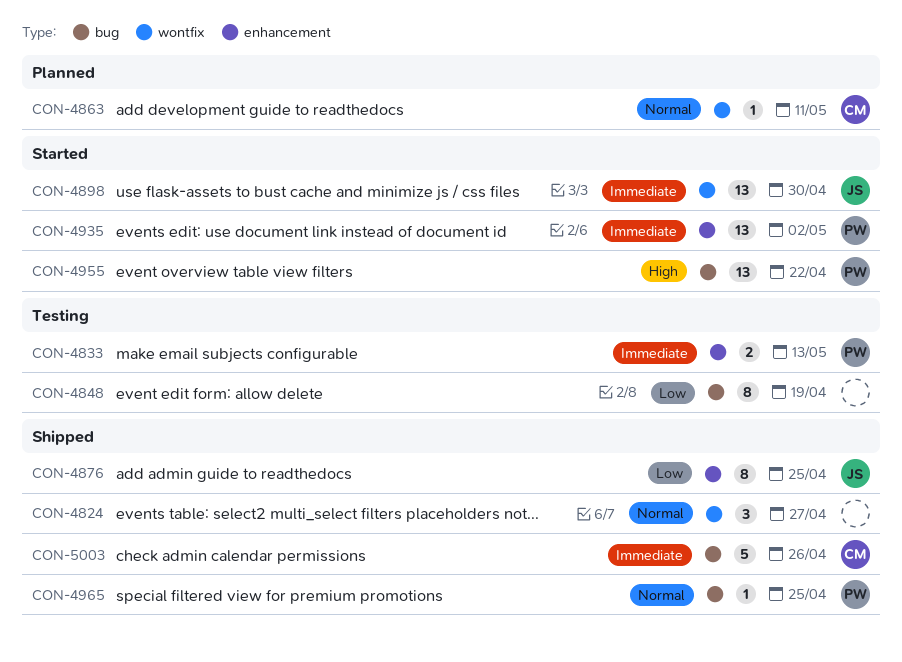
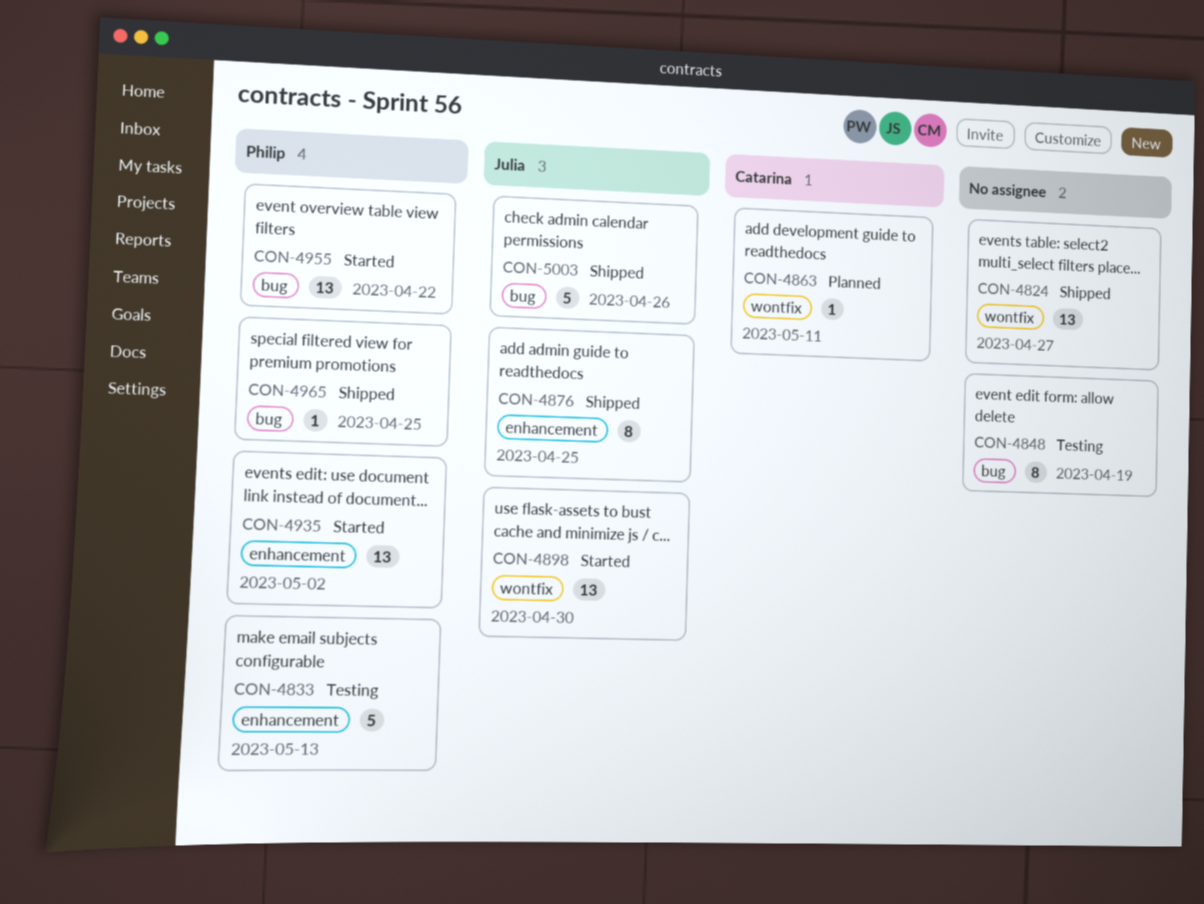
CON-4824, estimate: 3 -> 13
CON-4833, estimate: 2 -> 5
CON-5003, owner: Catarina -> Julia

